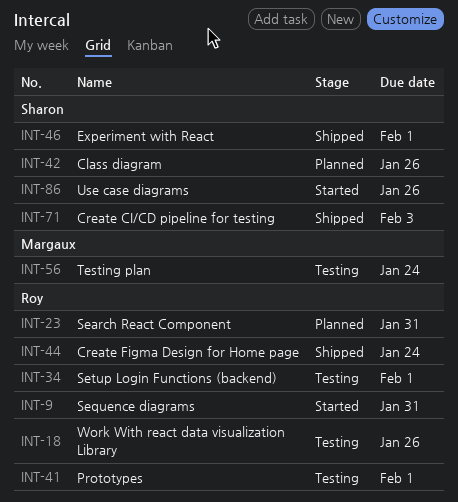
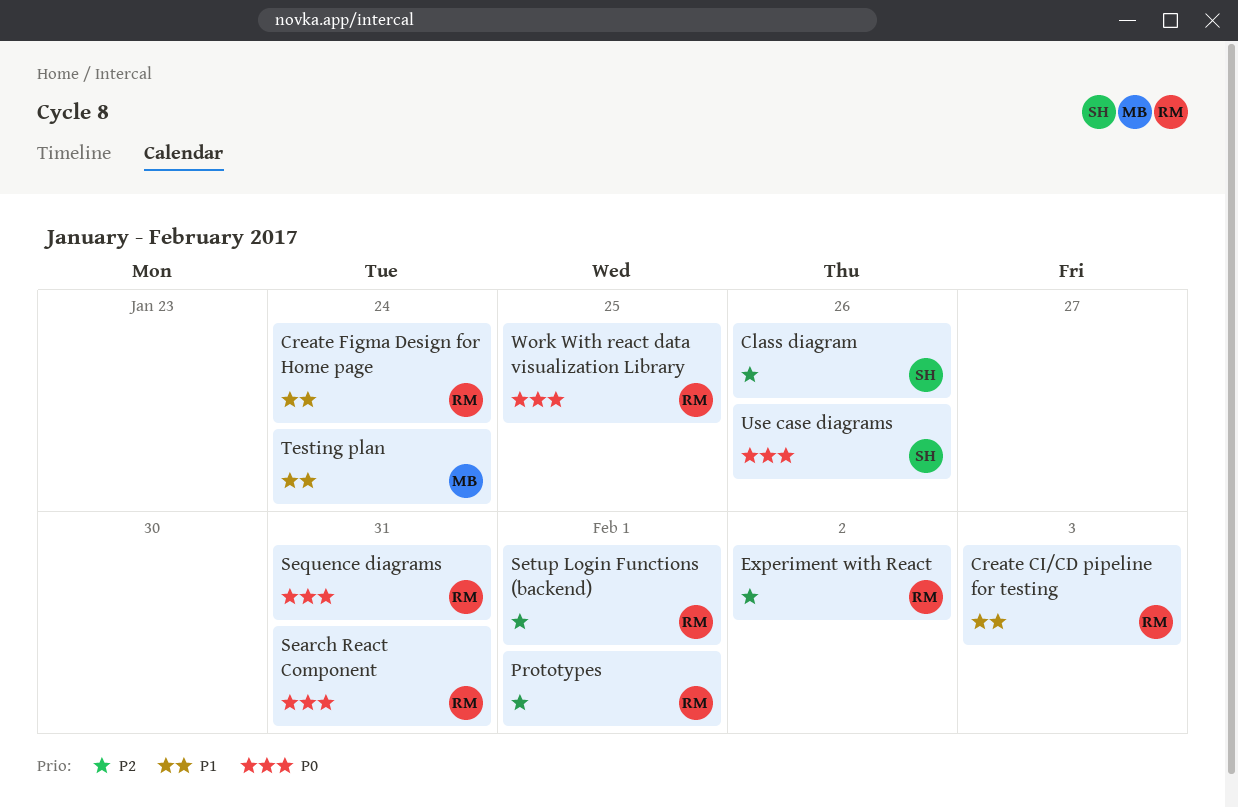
Create CI/CD pipeline for testing, owner: Sharon -> Roy
Experiment with React, owner: Sharon -> Roy
Experiment with React, due: Feb 1 -> Feb 2
Work With react data visualization Library, due: Jan 26 -> Jan 25

